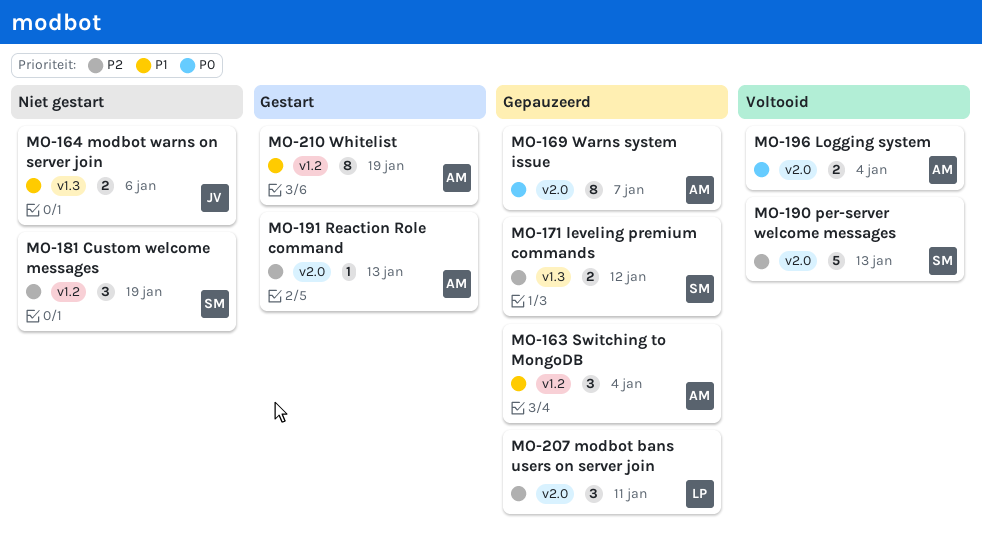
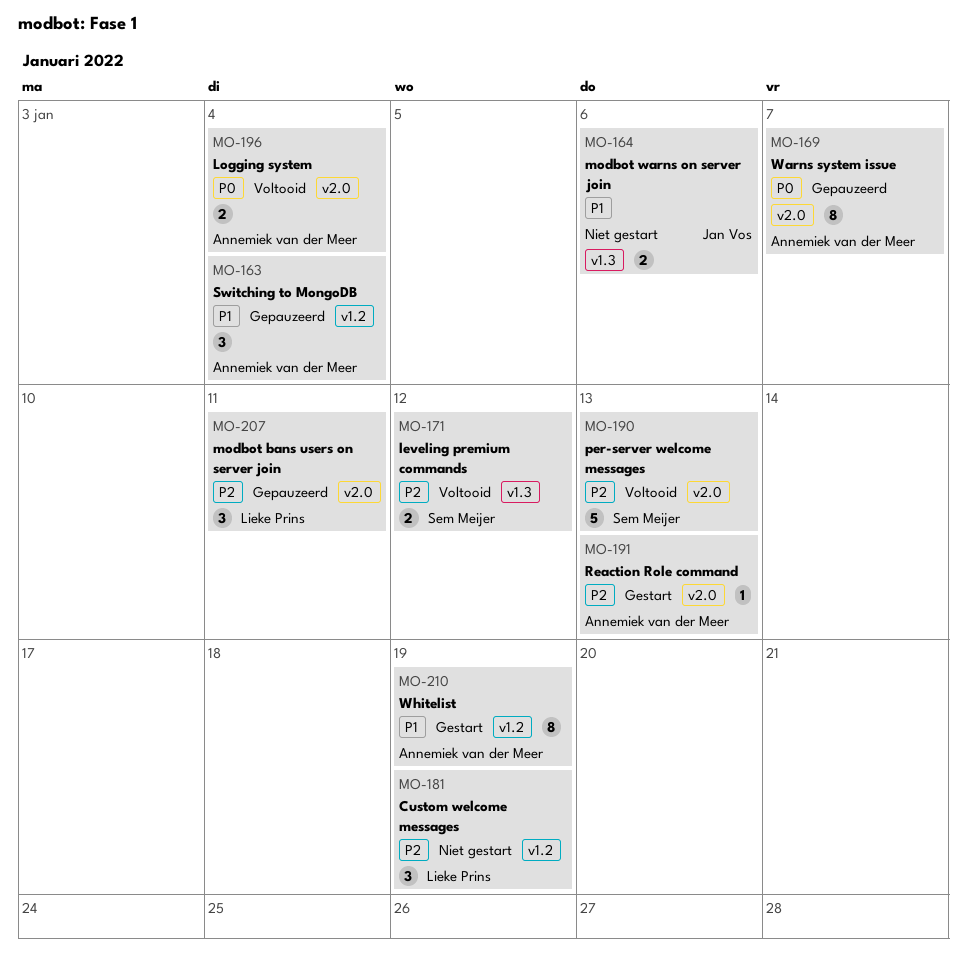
MO-171, status: Gepauzeerd -> Voltooid
MO-181, owner: Sem Meijer -> Lieke Prins

